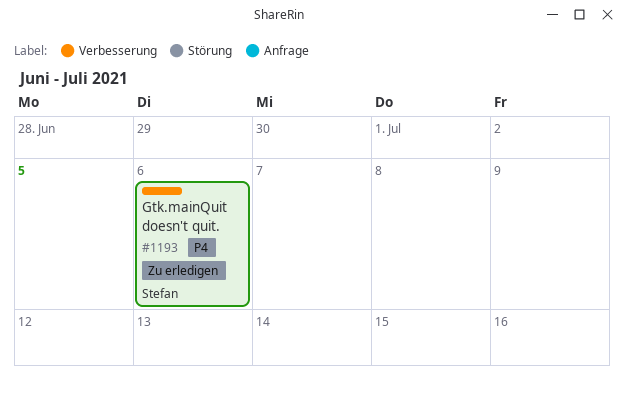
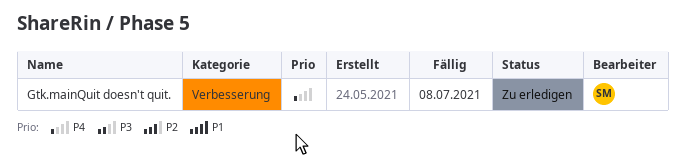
Gtk.mainQuit doesn't quit., due: Jul 6 -> Jul 8

